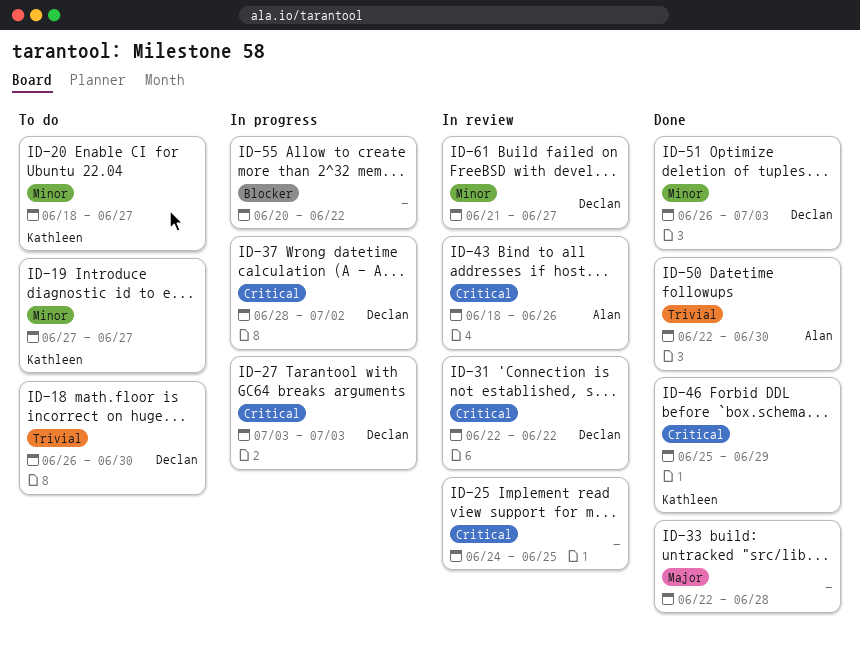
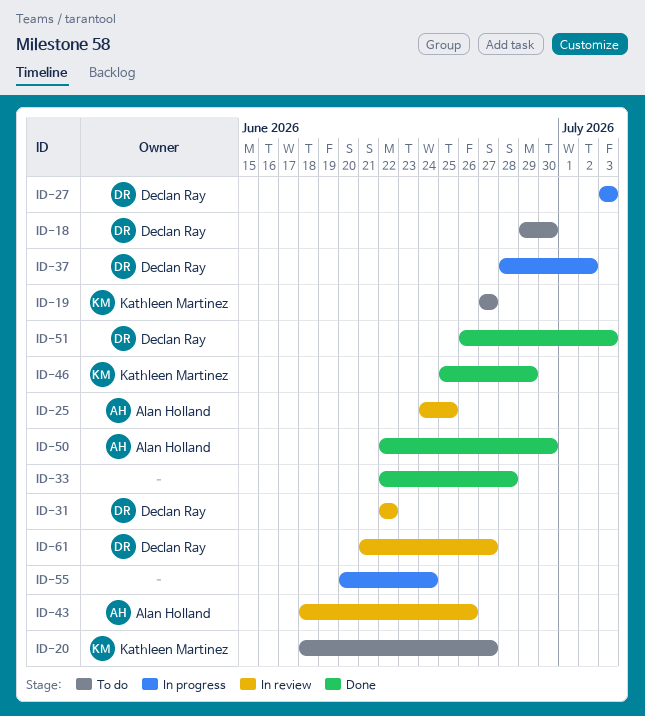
ID-18, start: Jun 26 -> Jun 29
ID-25, owner: none -> Alan Holland
ID-55, due: Jun 22 -> Jun 24

